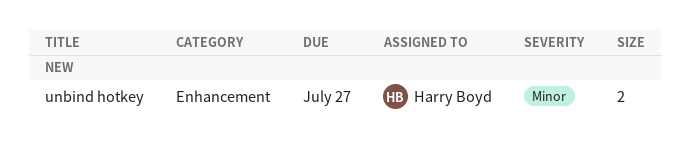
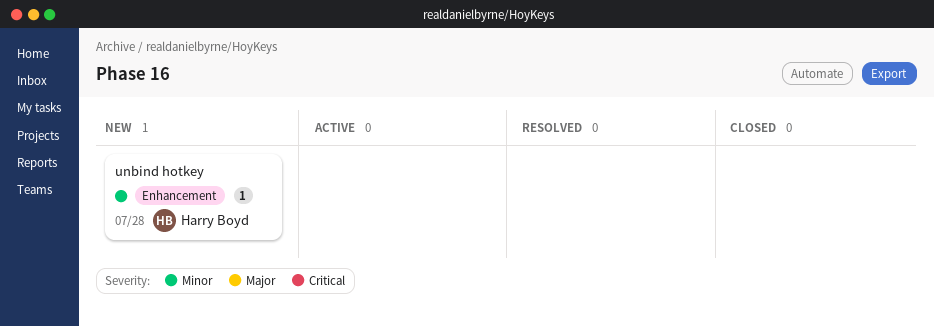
unbind hotkey, estimate: 2 -> 1
unbind hotkey, due: Jul 27 -> Jul 28

